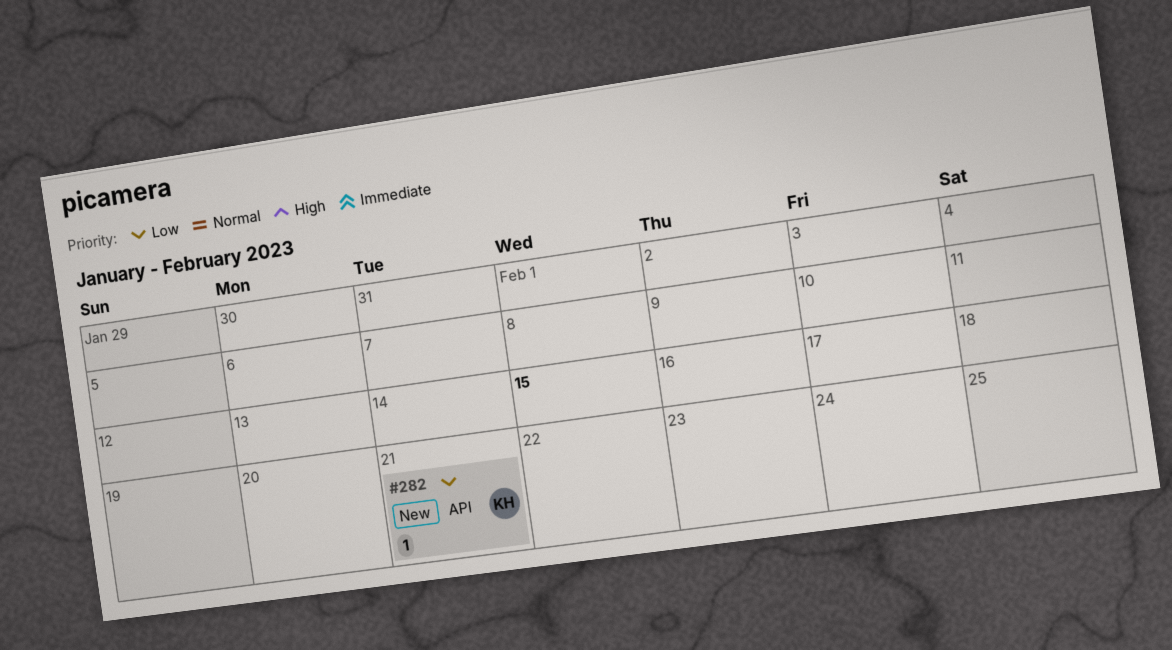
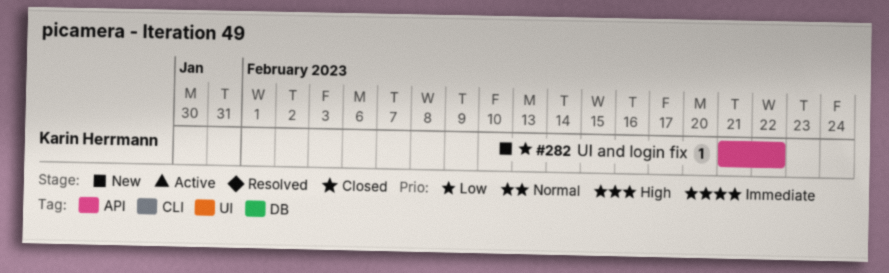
#282, due: Feb 21 -> Feb 22

